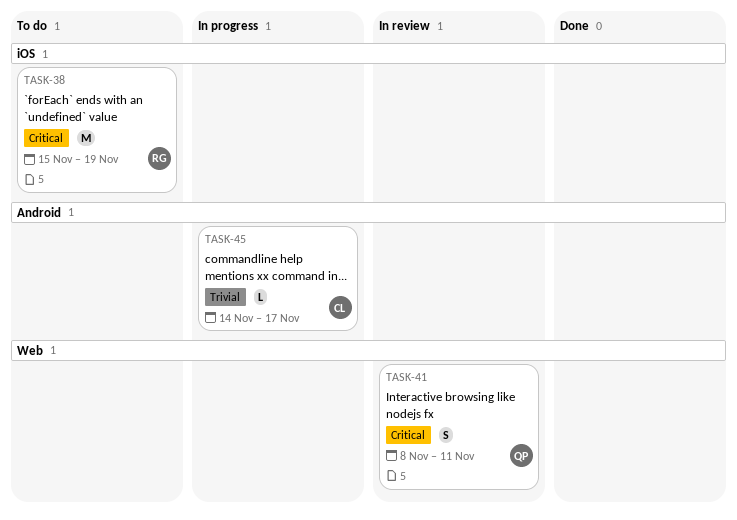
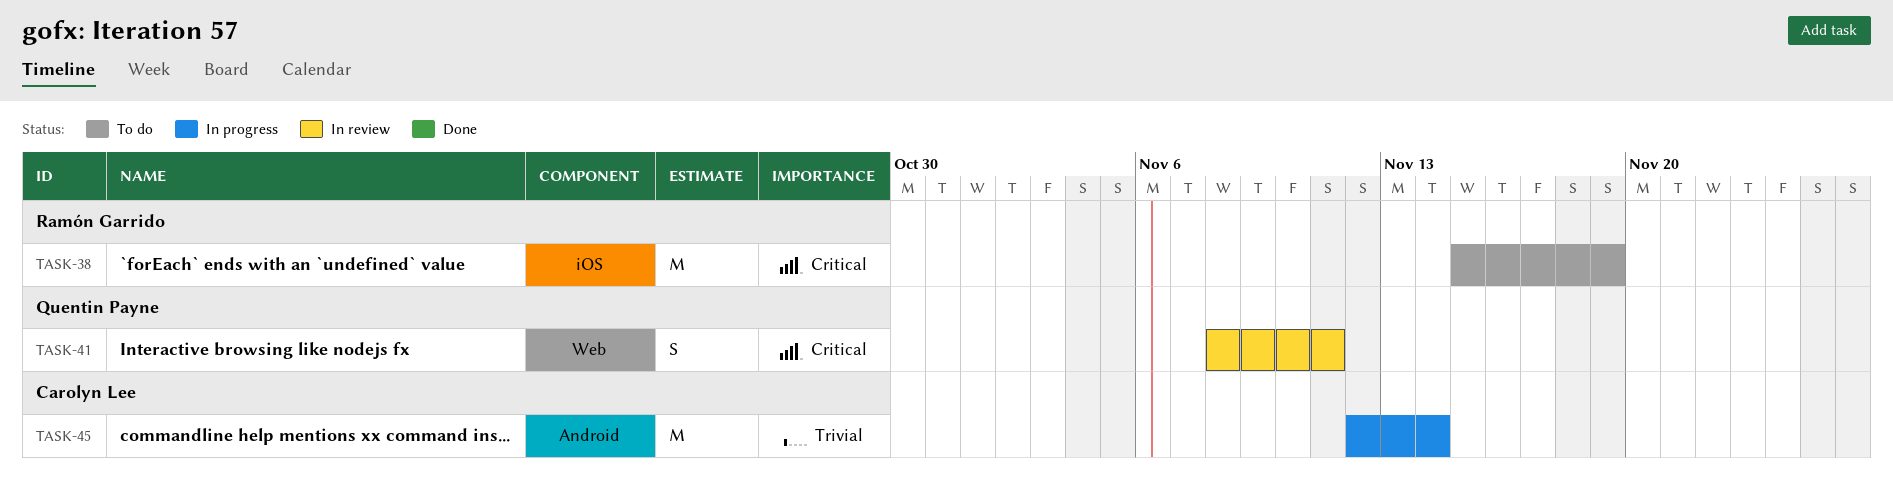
TASK-45, estimate: L -> M
TASK-45, start: Nov 14 -> Nov 12
TASK-45, due: Nov 17 -> Nov 14

